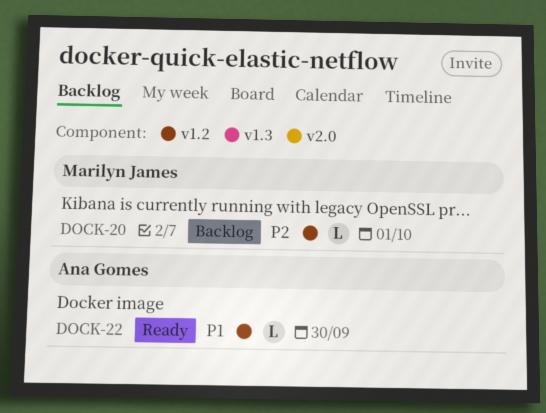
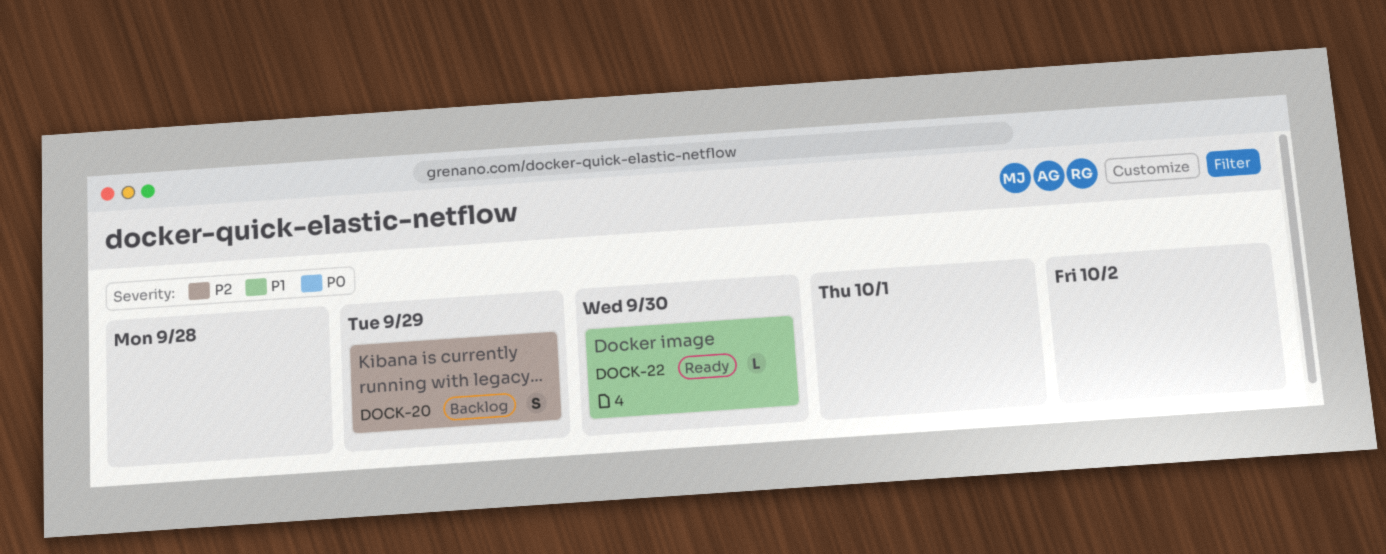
DOCK-20, estimate: L -> S
DOCK-20, due: Oct 1 -> Sep 29

